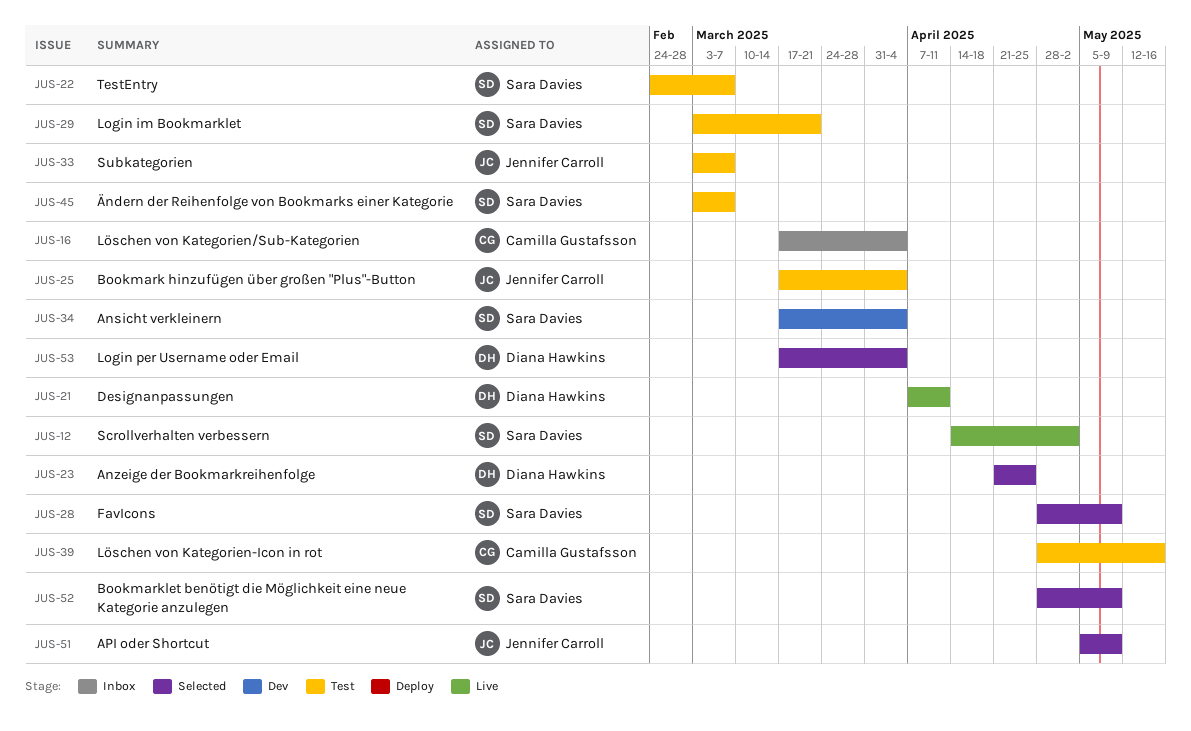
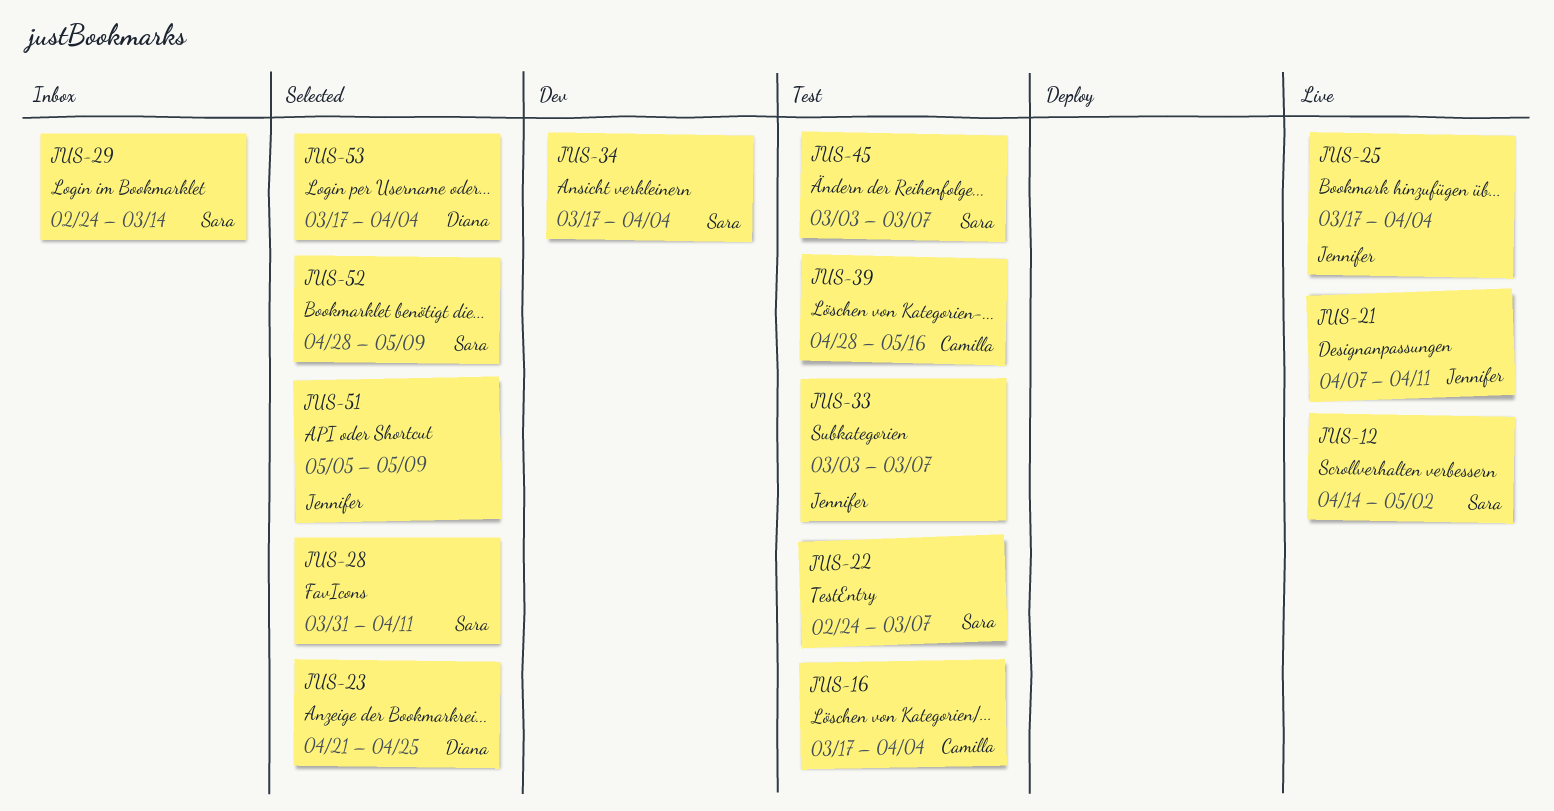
JUS-16, status: Inbox -> Test
JUS-21, owner: Diana Hawkins -> Jennifer Carroll
JUS-25, status: Test -> Live
JUS-28, start: Apr 28 -> Mar 31
JUS-28, due: May 9 -> Apr 11
JUS-29, status: Test -> Inbox
JUS-29, start: Mar 3 -> Feb 24
JUS-29, due: Mar 21 -> Mar 14

